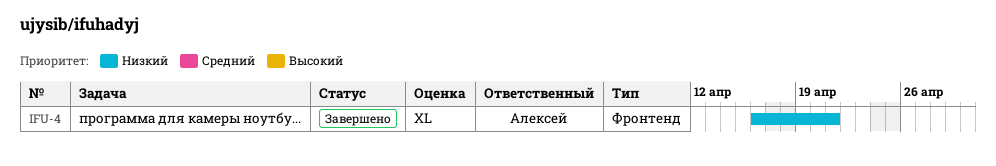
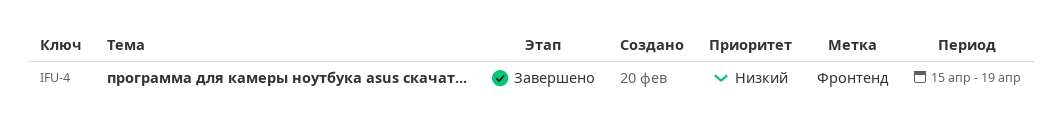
IFU-4, start: Apr 16 -> Apr 15
IFU-4, due: Apr 21 -> Apr 19

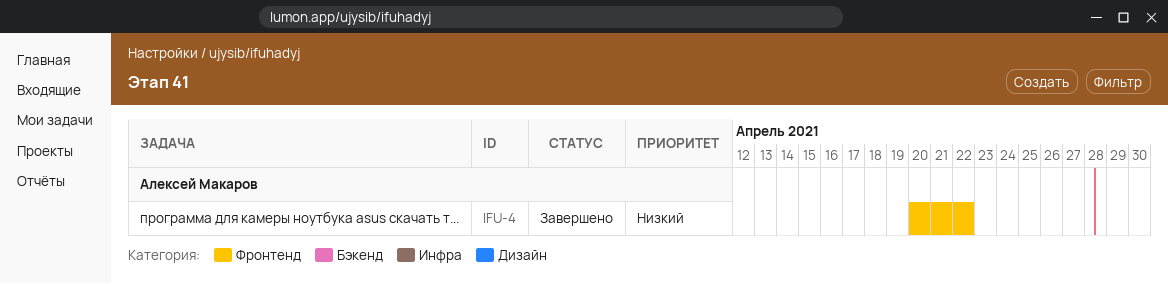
IFU-4, start: Apr 15 -> Apr 20
IFU-4, due: Apr 19 -> Apr 22

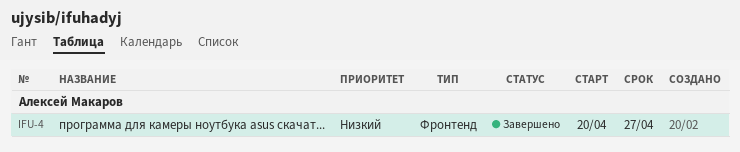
IFU-4, due: Apr 22 -> Apr 27

